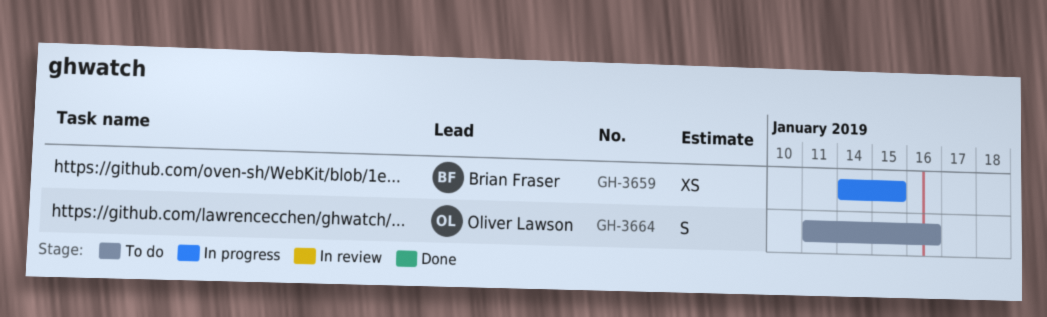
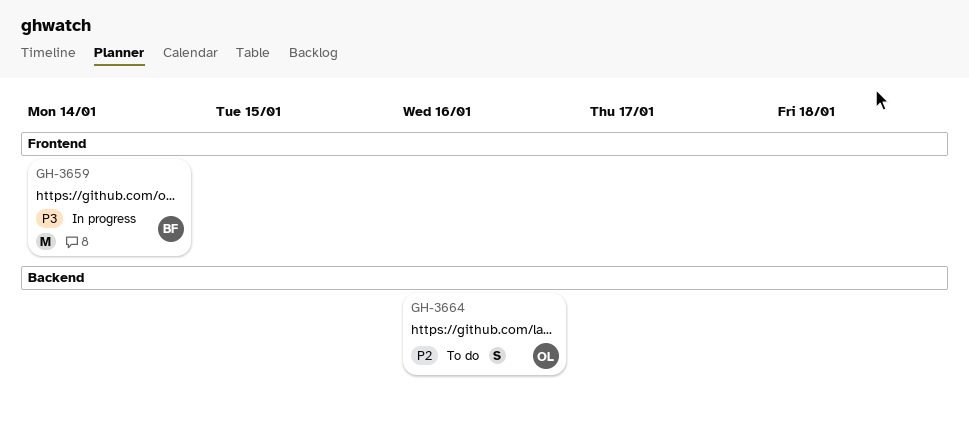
GH-3659, estimate: XS -> M
GH-3659, due: Jan 15 -> Jan 14

